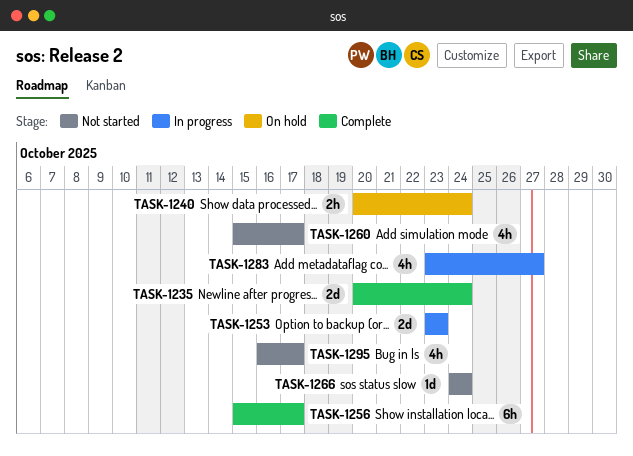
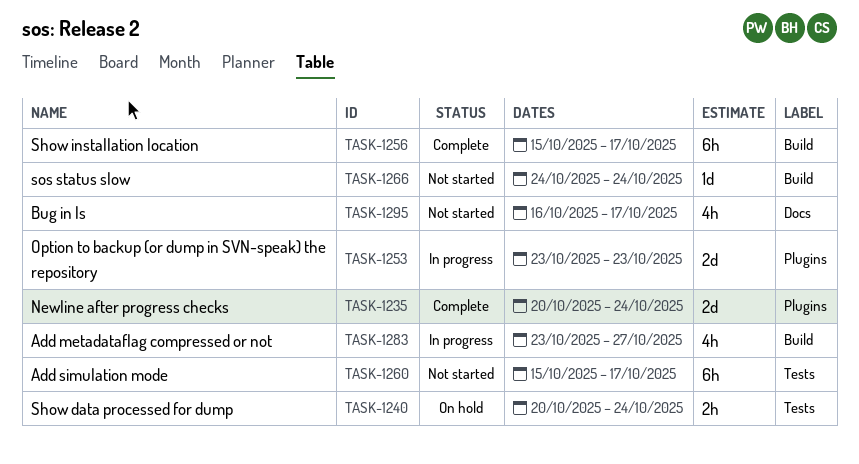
TASK-1260, estimate: 4h -> 6h

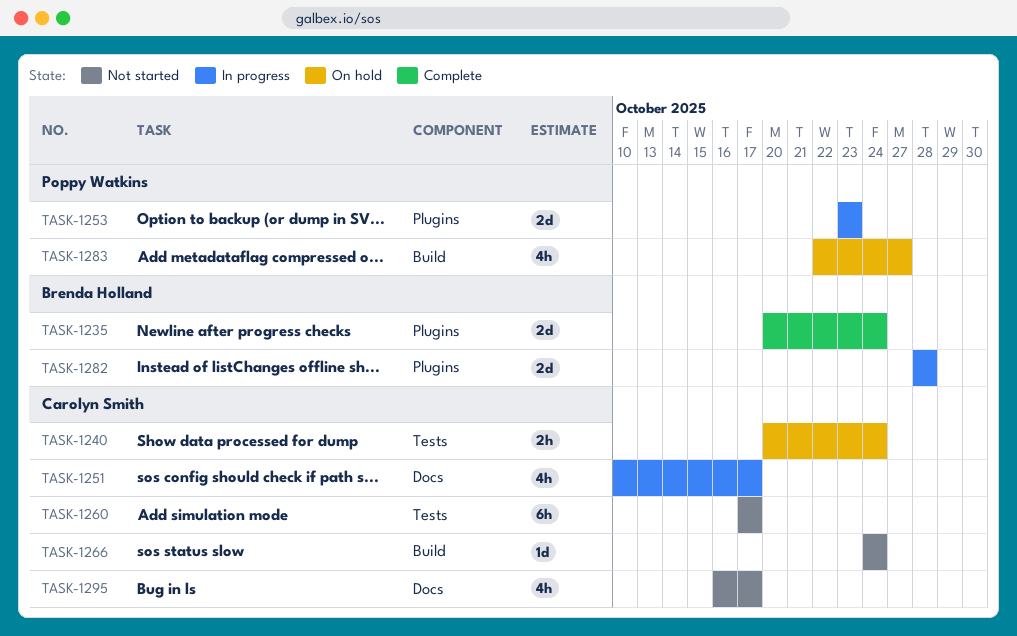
TASK-1251: none -> present
TASK-1256: present -> none
TASK-1260, start: Oct 15 -> Oct 17
TASK-1282: none -> present
TASK-1283, status: In progress -> On hold
TASK-1283, start: Oct 23 -> Oct 22

